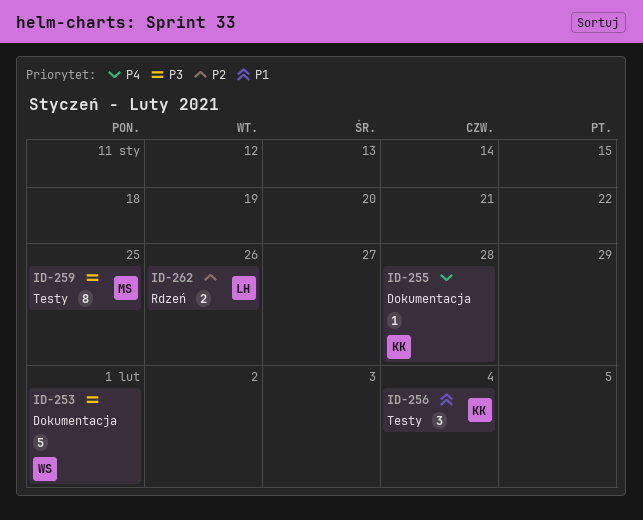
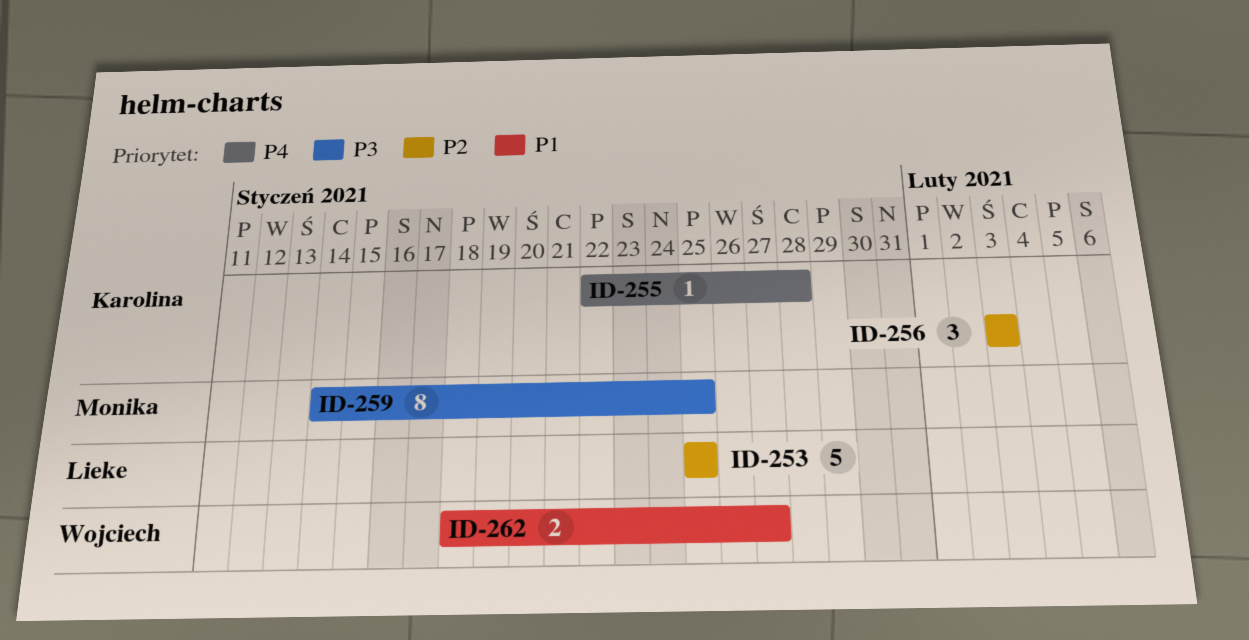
ID-253, owner: Wojciech -> Lieke
ID-253, priority: P3 -> P2
ID-253, due: Feb 1 -> Jan 25
ID-256, priority: P1 -> P2
ID-256, due: Feb 4 -> Feb 3
ID-262, owner: Lieke -> Wojciech
ID-262, priority: P2 -> P1
ID-262, due: Jan 26 -> Jan 27

